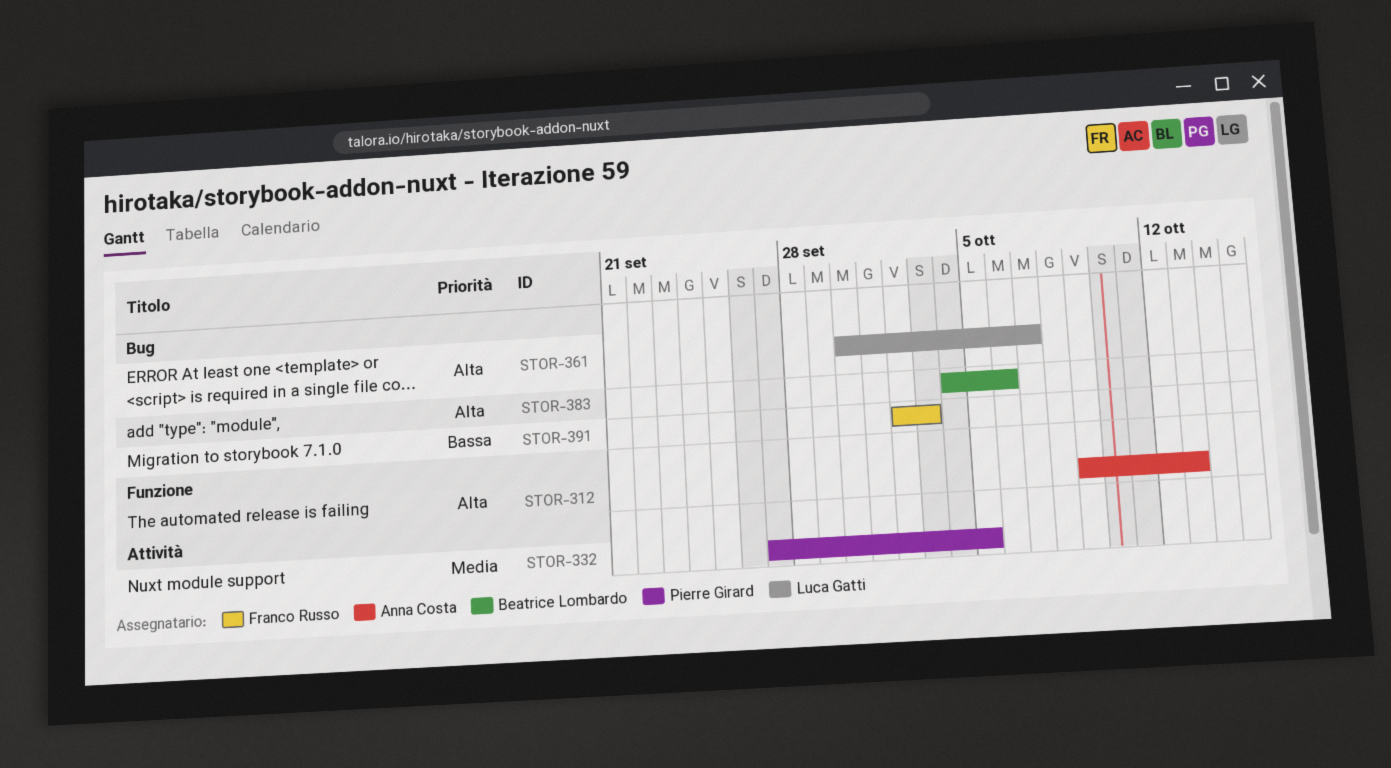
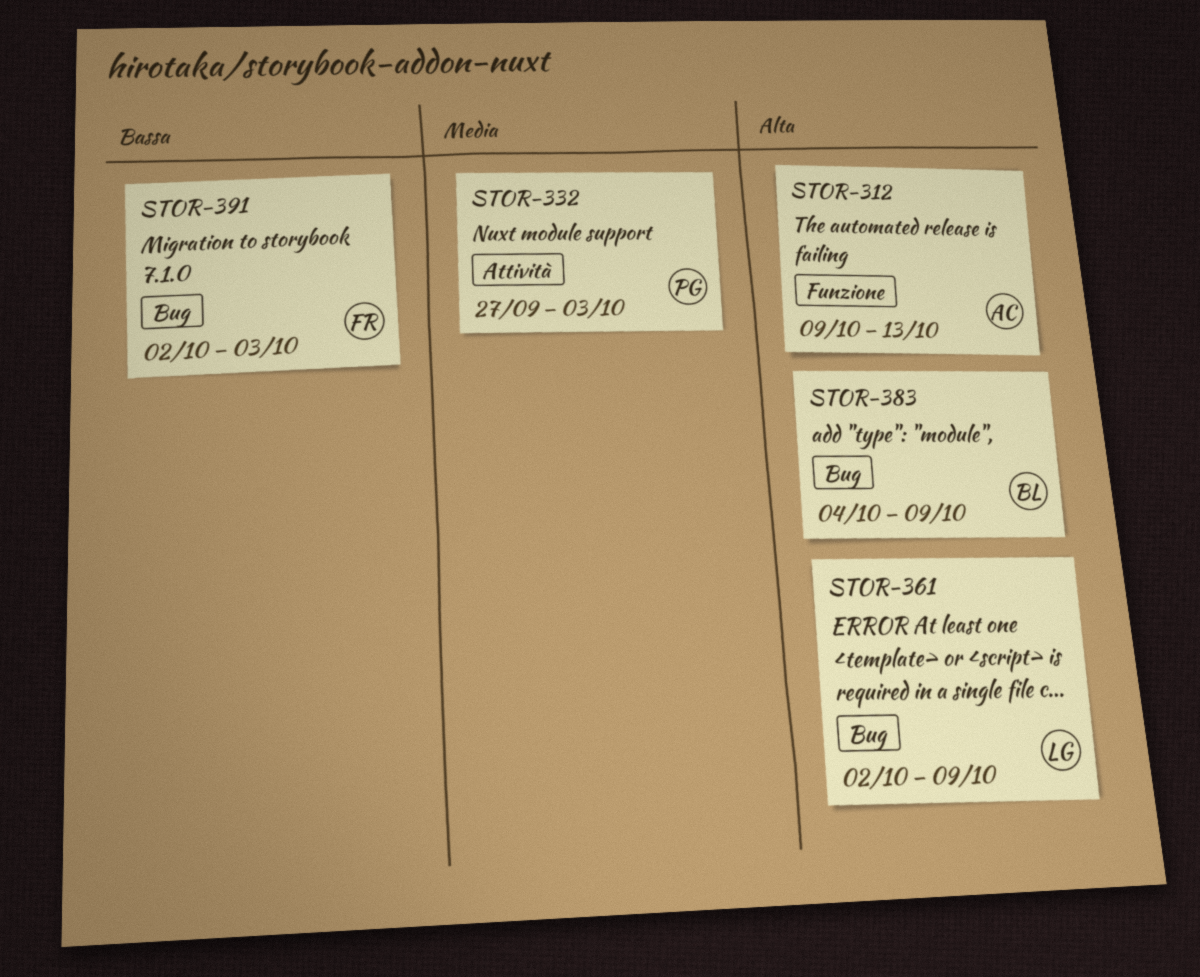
STOR-332, due: Oct 5 -> Oct 3
STOR-361, start: Sep 30 -> Oct 2
STOR-361, due: Oct 7 -> Oct 9
STOR-383, due: Oct 6 -> Oct 9

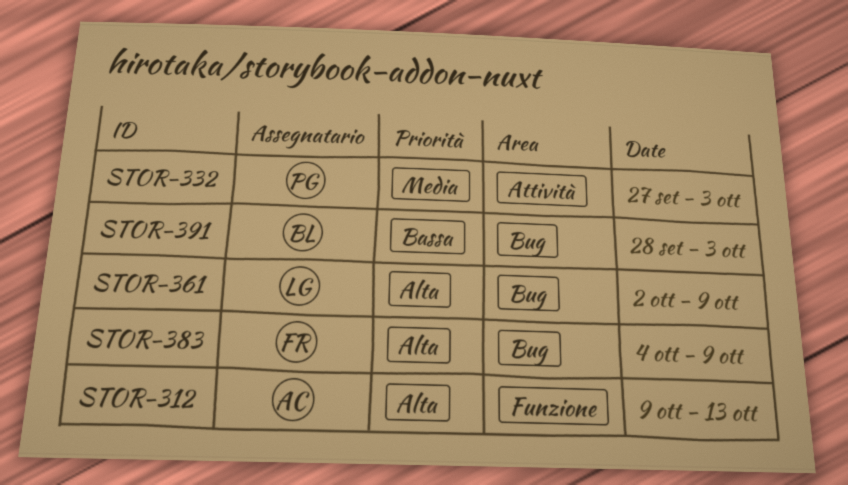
STOR-383, owner: BL -> FR
STOR-391, owner: FR -> BL
STOR-391, start: Oct 2 -> Sep 28

